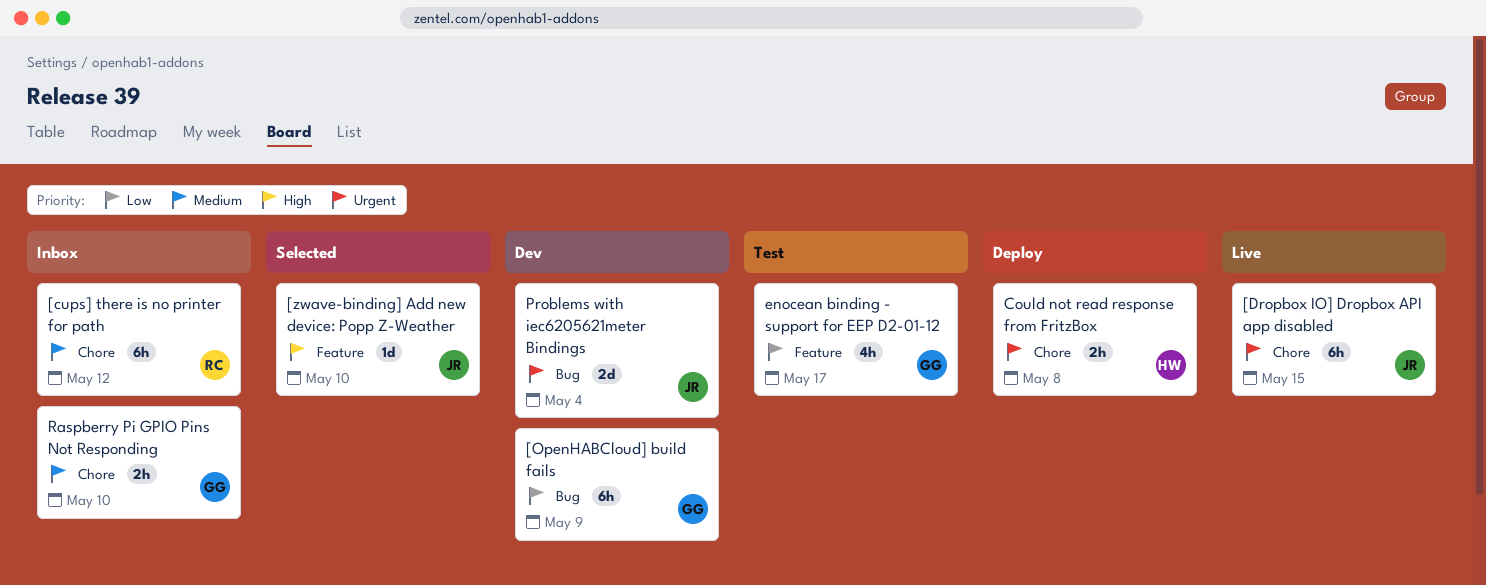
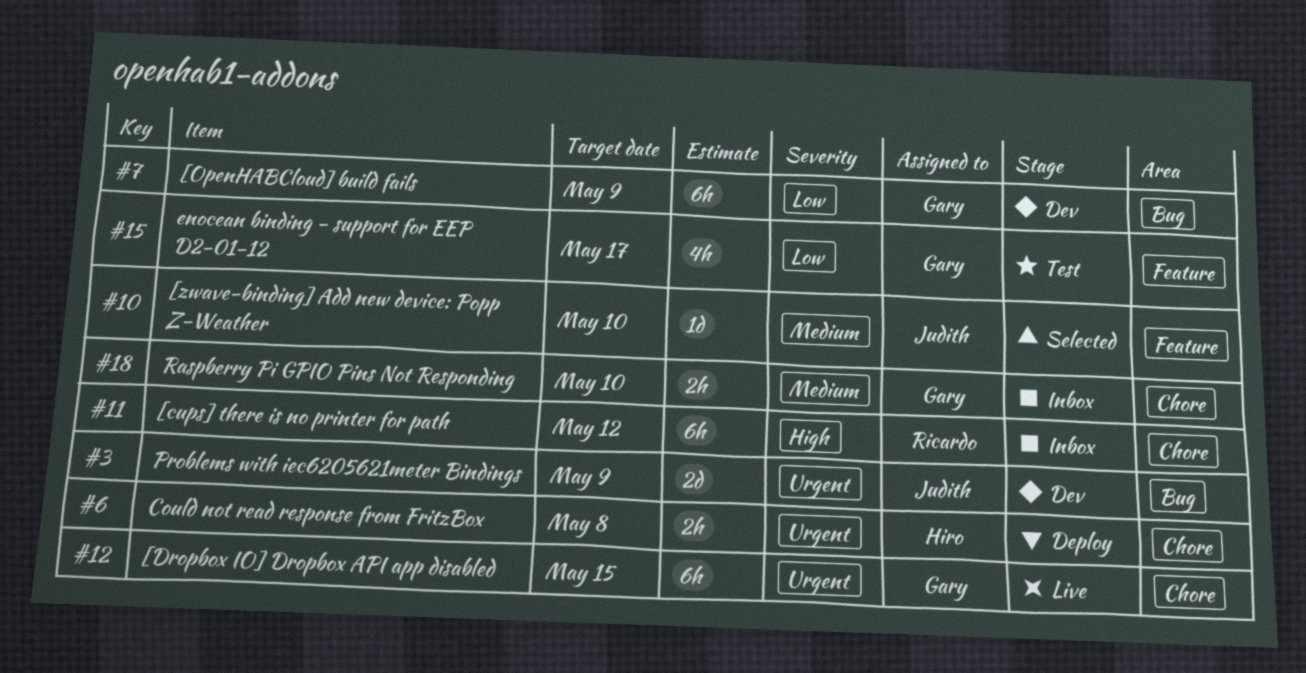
[cups] there is no printer for path, priority: Medium -> High
[Dropbox IO] Dropbox API app disabled, owner: Judith -> Gary
[zwave-binding] Add new device: Popp Z-Weather, priority: High -> Medium
Problems with iec6205621meter Bindings, due: May 4 -> May 9

